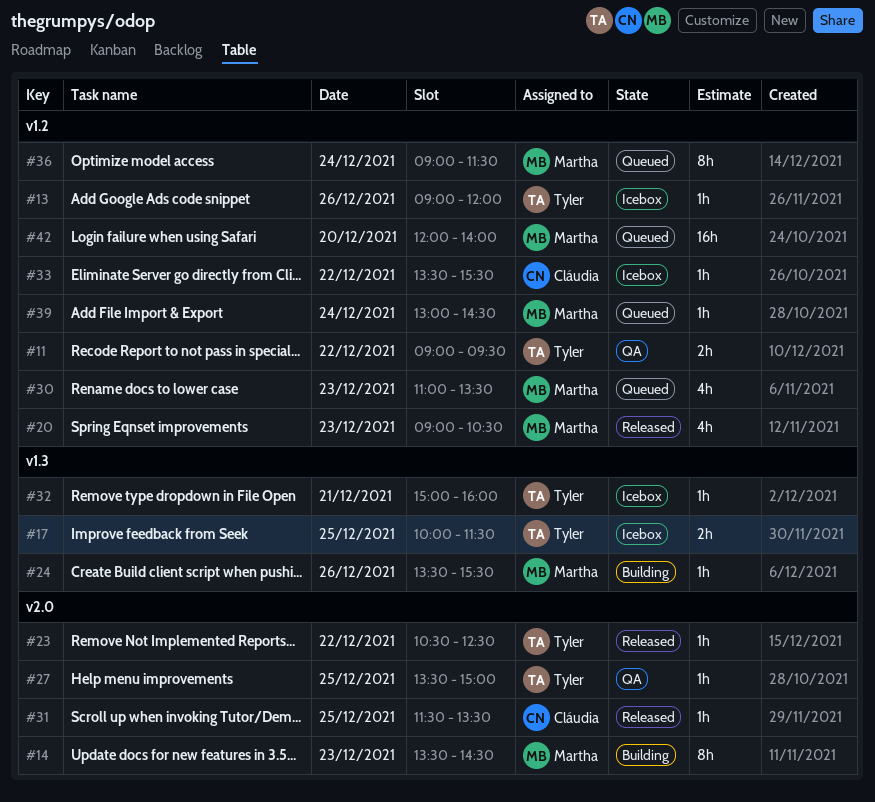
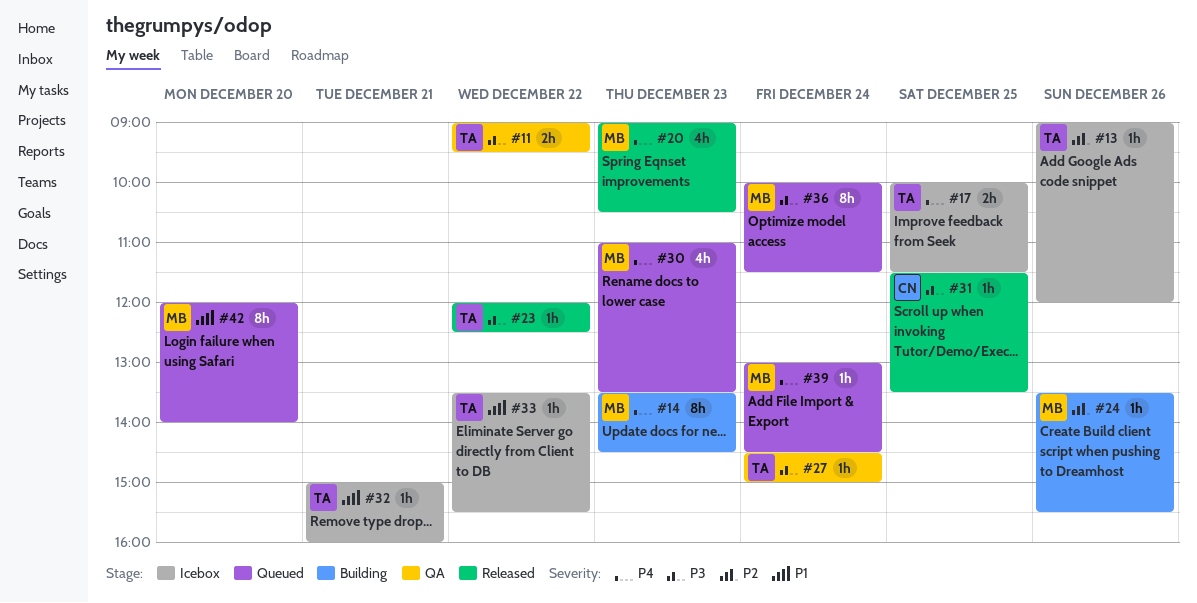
#23, begins: 10:30 -> 12:00
#27, day: Dec 25 -> Dec 24
#27, begins: 13:30 -> 14:30
#33, owner: Cláudia -> Tyler
#36, begins: 09:00 -> 10:00
#42, estimate: 16h -> 8h

